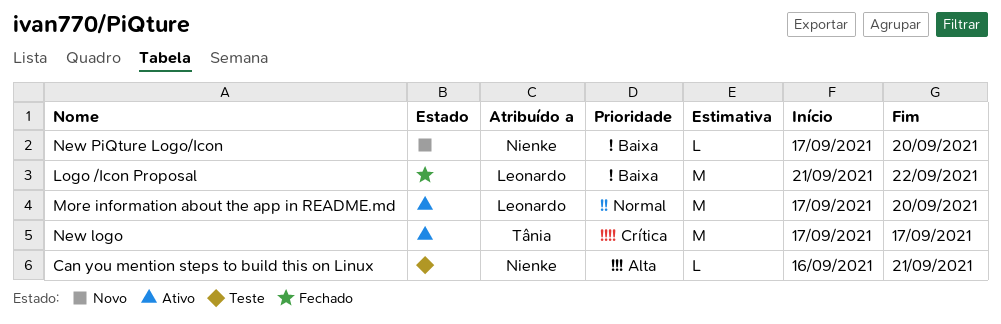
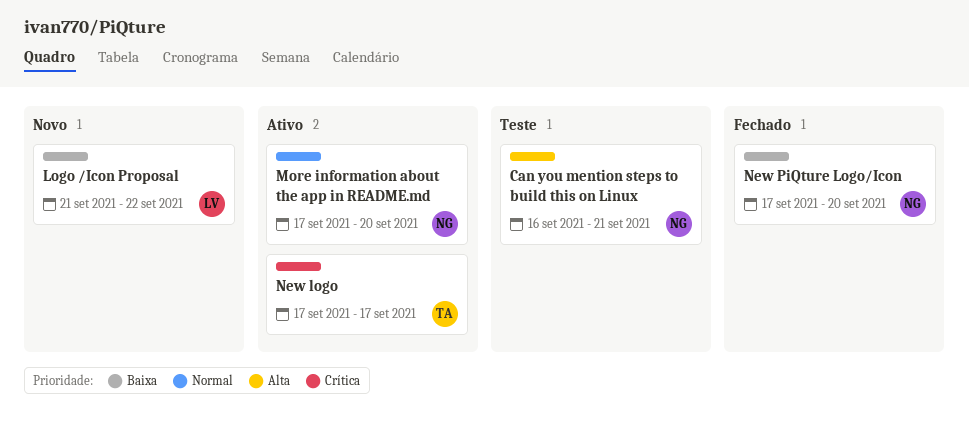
Logo /Icon Proposal, status: Fechado -> Novo
More information about the app in README.md, owner: Leonardo -> Nienke
New PiQture Logo/Icon, status: Novo -> Fechado

